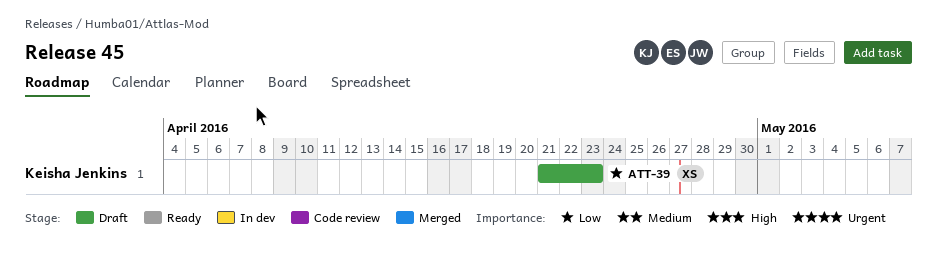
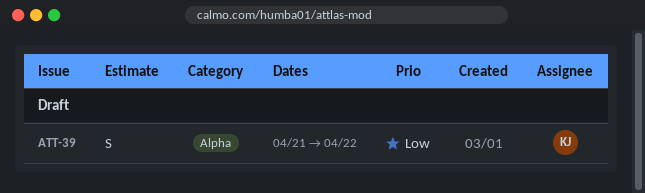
ATT-39, estimate: XS -> S
ATT-39, due: Apr 23 -> Apr 22

